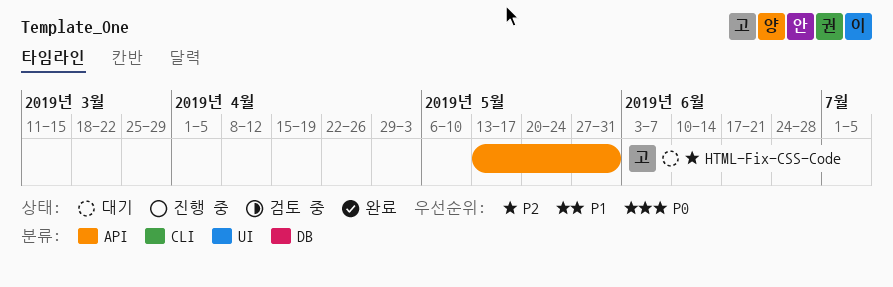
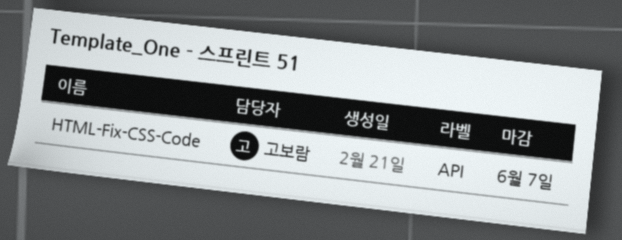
HTML-Fix-CSS-Code, due: May 31 -> Jun 7

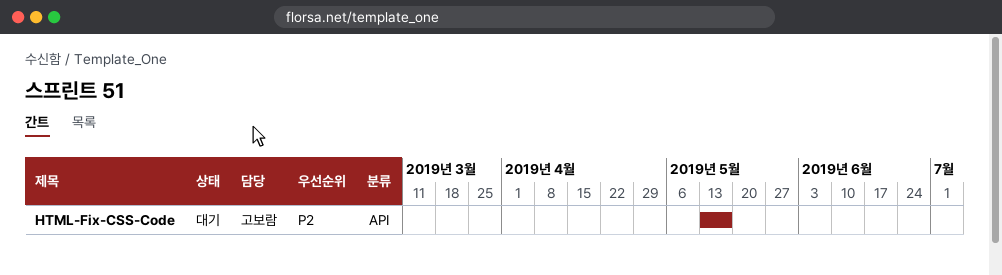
HTML-Fix-CSS-Code, due: Jun 7 -> May 17

